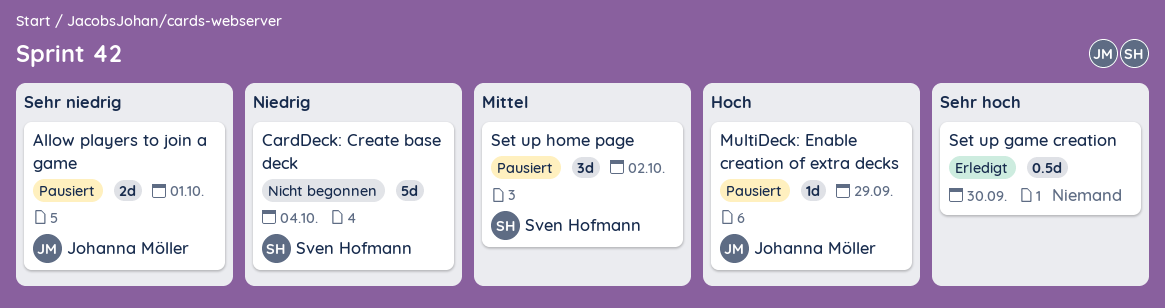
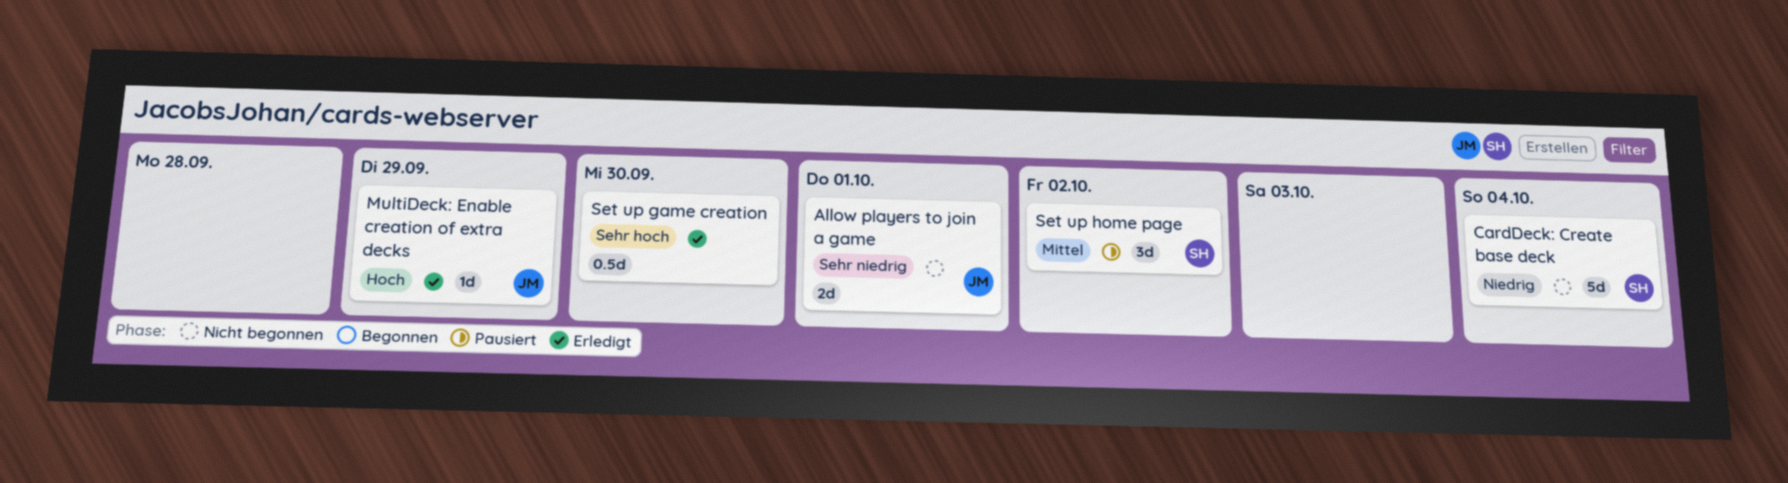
Allow players to join a game, status: Pausiert -> Nicht begonnen
MultiDeck: Enable creation of extra decks, status: Pausiert -> Erledigt

